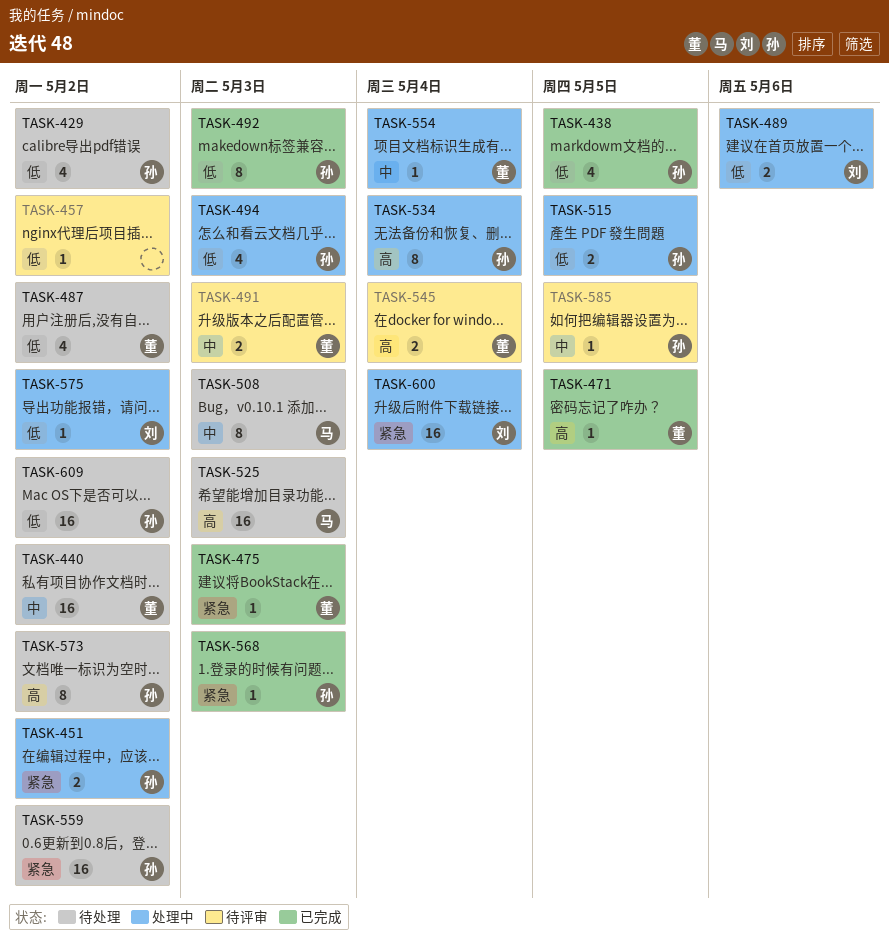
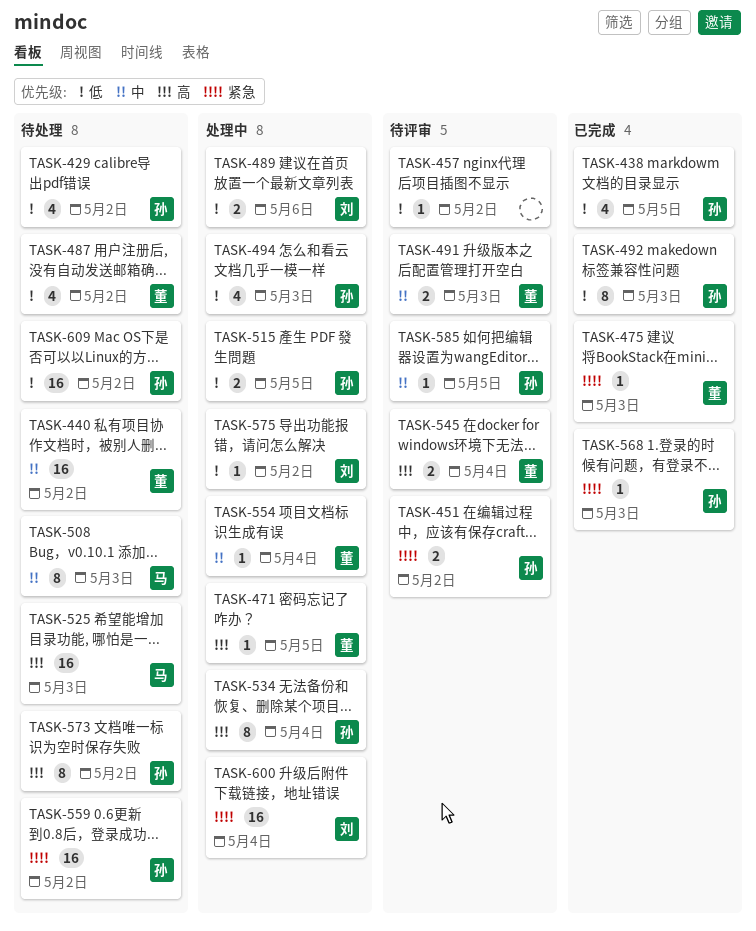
TASK-451, status: 处理中 -> 待评审
TASK-471, status: 已完成 -> 处理中

